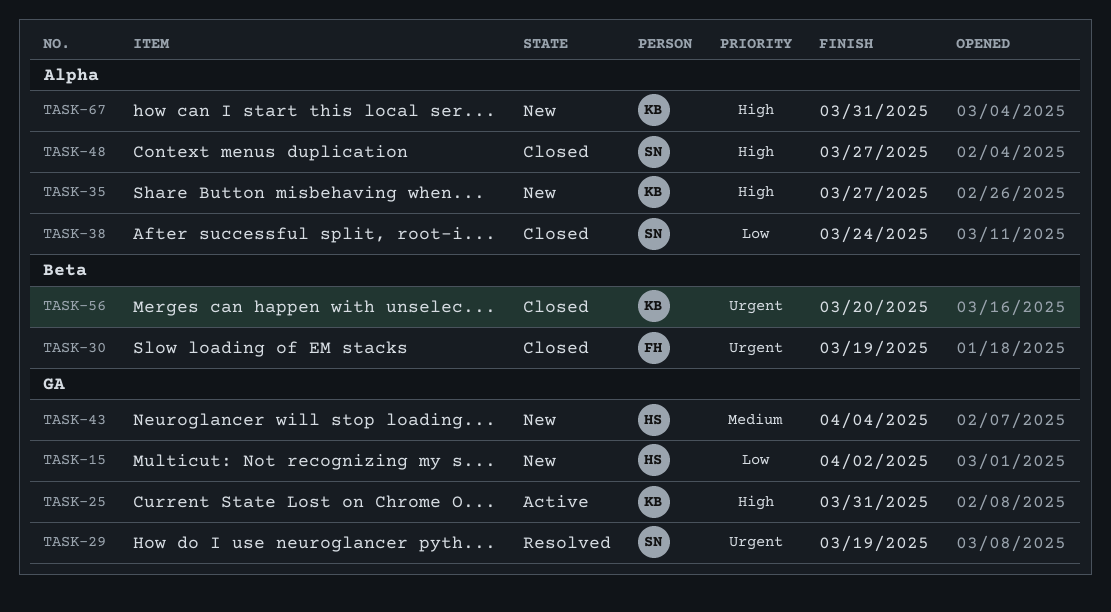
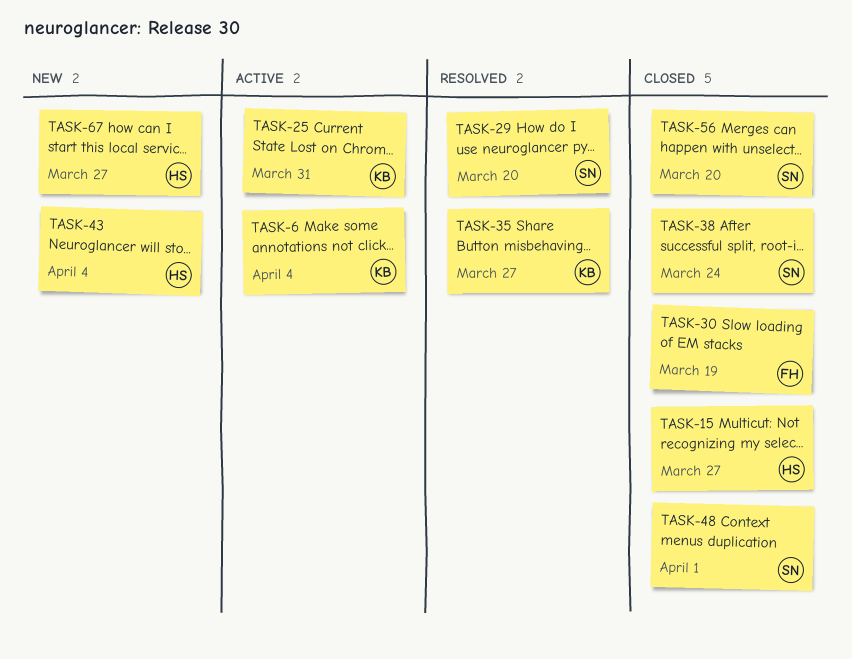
TASK-6: none -> present
TASK-15, status: New -> Closed
TASK-15, due: Apr 2 -> Mar 27
TASK-29, due: Mar 19 -> Mar 20
TASK-35, status: New -> Resolved
TASK-48, due: Mar 27 -> Apr 1
TASK-56, owner: KB -> SN
TASK-67, owner: KB -> HS
TASK-67, due: Mar 31 -> Mar 27

